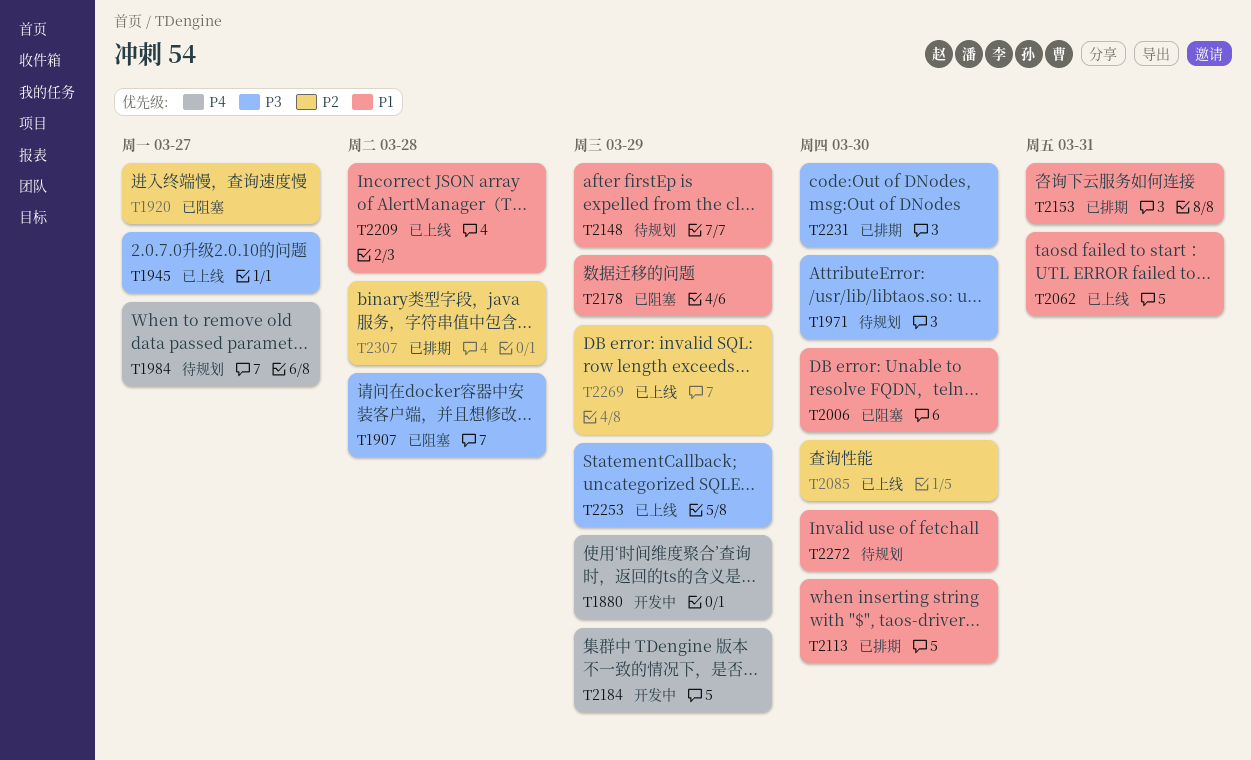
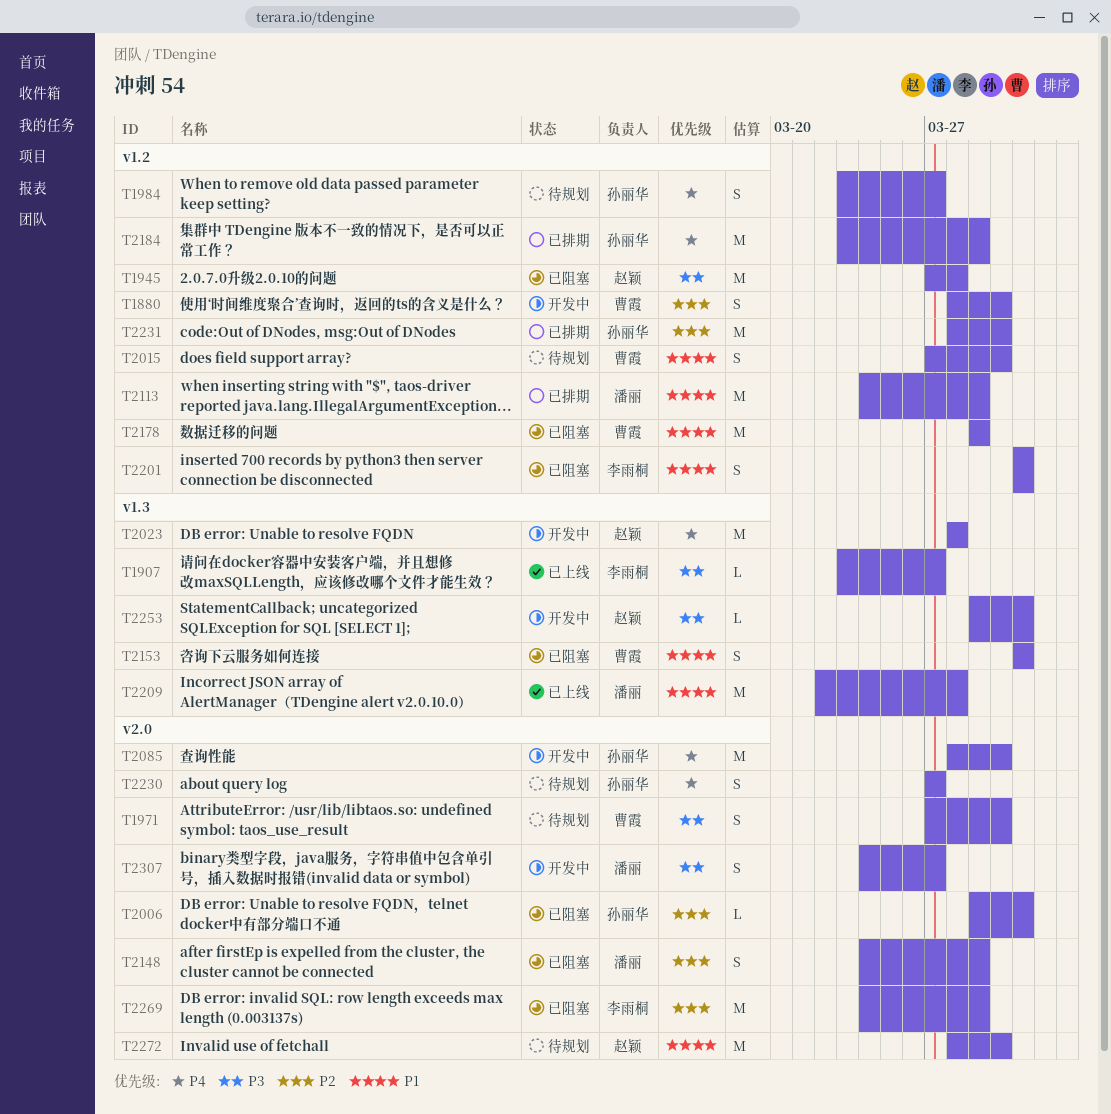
T1880, priority: P4 -> P2
T1880, due: Mar 29 -> Mar 30
T1907, status: 已阻塞 -> 已上线
T1907, due: Mar 28 -> Mar 27
T1920: present -> none
T1945, status: 已上线 -> 已阻塞
T1945, due: Mar 27 -> Mar 28
T2006, priority: P1 -> P2
T2006, due: Mar 30 -> Mar 31
T2015: none -> present
T2023: none -> present
T2062: present -> none
T2085, status: 已上线 -> 开发中
T2085, priority: P2 -> P4
T2113, due: Mar 30 -> Mar 29
T2148, status: 待规划 -> 已阻塞
T2148, priority: P1 -> P2
T2153, status: 已排期 -> 已阻塞
T2184, status: 开发中 -> 已排期
T2201: none -> present
T2230: none -> present
T2231, priority: P3 -> P2
T2253, status: 已上线 -> 开发中
T2253, due: Mar 29 -> Mar 31
T2269, status: 已上线 -> 已阻塞
T2307, status: 已排期 -> 开发中
T2307, priority: P2 -> P3
T2307, due: Mar 28 -> Mar 27

